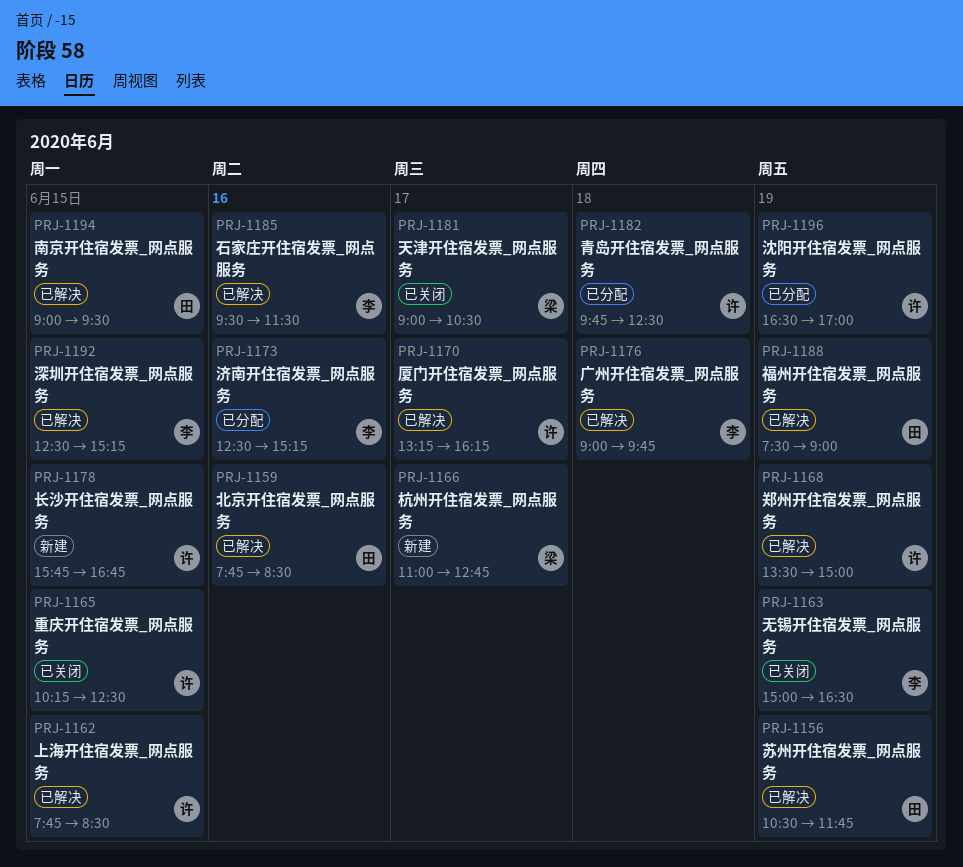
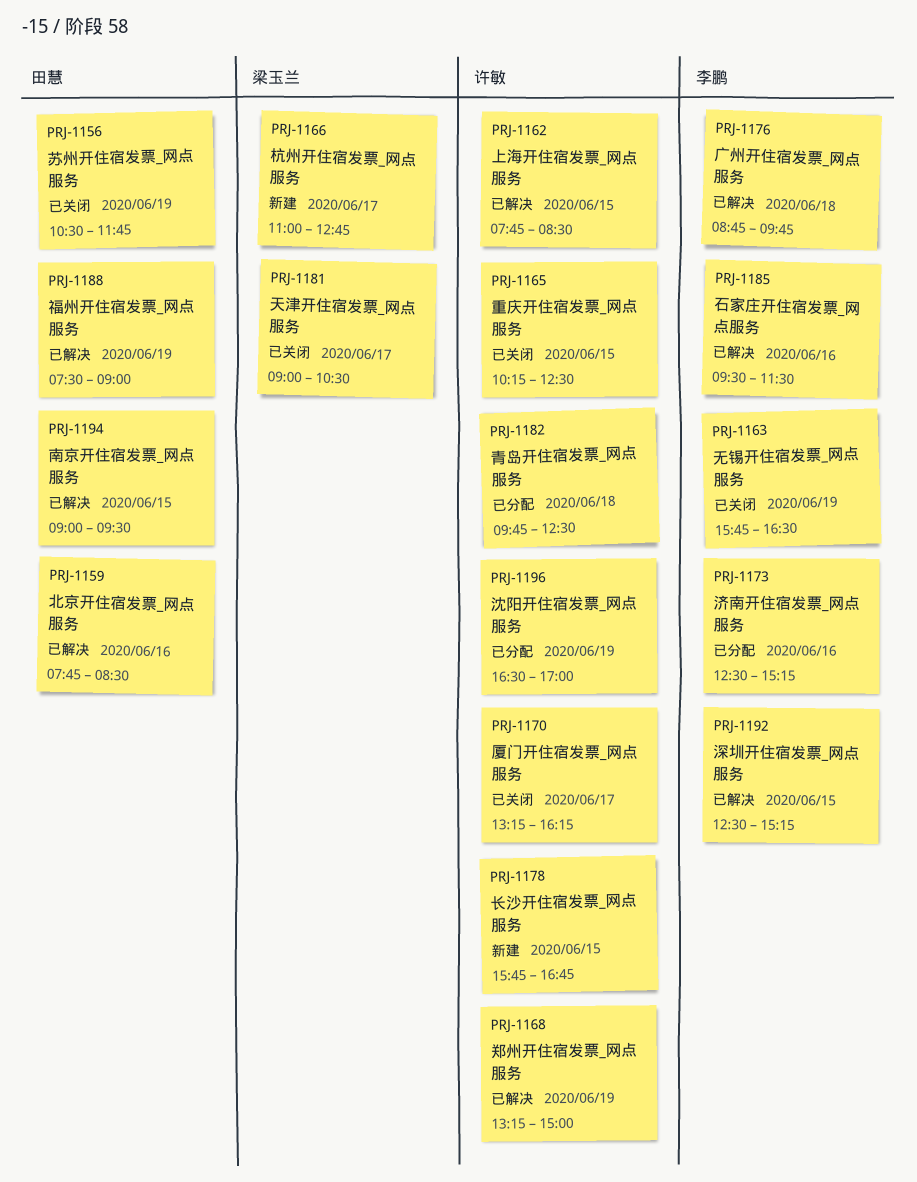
PRJ-1156, status: 已解决 -> 已关闭
PRJ-1163, begins: 15:00 -> 15:45
PRJ-1168, begins: 13:30 -> 13:15
PRJ-1170, status: 已解决 -> 已关闭
PRJ-1176, begins: 09:00 -> 08:45

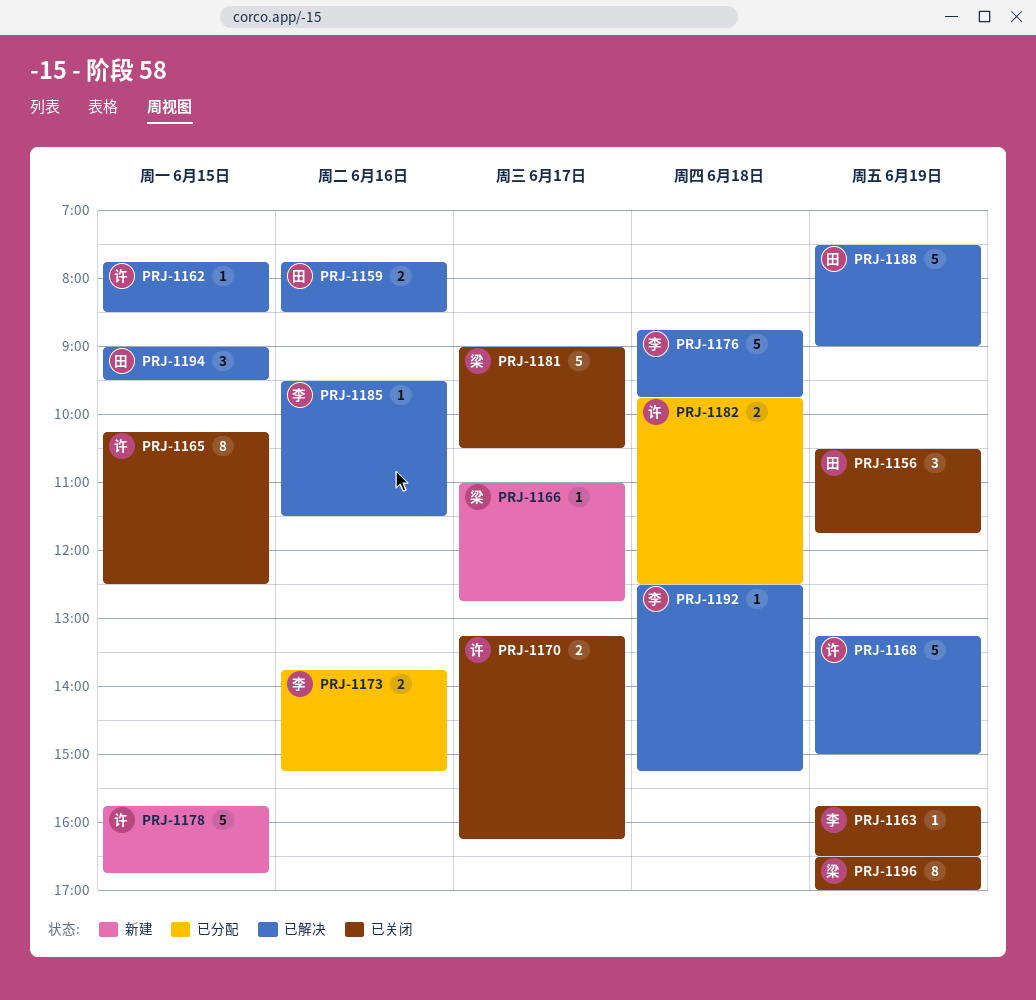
PRJ-1173, begins: 12:30 -> 13:45
PRJ-1192, day: Jun 15 -> Jun 18
PRJ-1196, status: 已分配 -> 已关闭
PRJ-1196, owner: 许敏 -> 梁玉兰

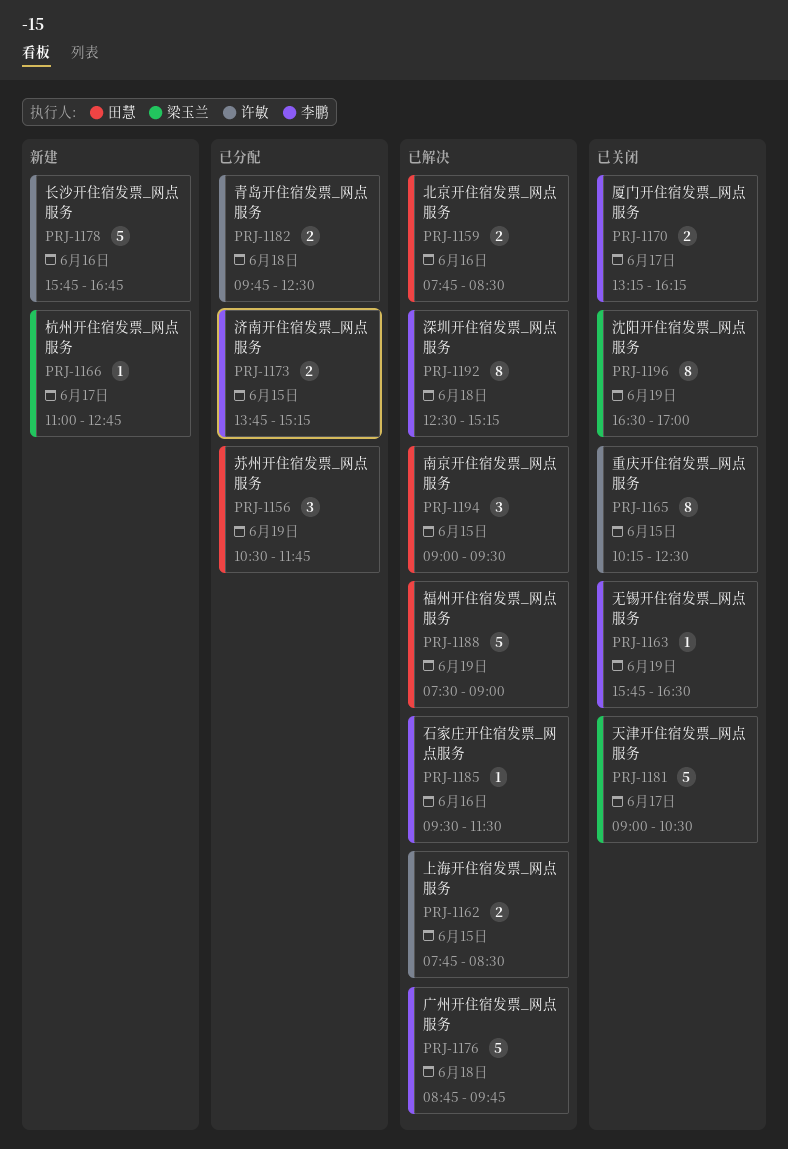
PRJ-1156, status: 已关闭 -> 已分配
PRJ-1162, estimate: 1 -> 2
PRJ-1168: present -> none
PRJ-1170, owner: 许敏 -> 李鹏
PRJ-1173, day: Jun 16 -> Jun 15
PRJ-1178, day: Jun 15 -> Jun 16
PRJ-1192, estimate: 1 -> 8

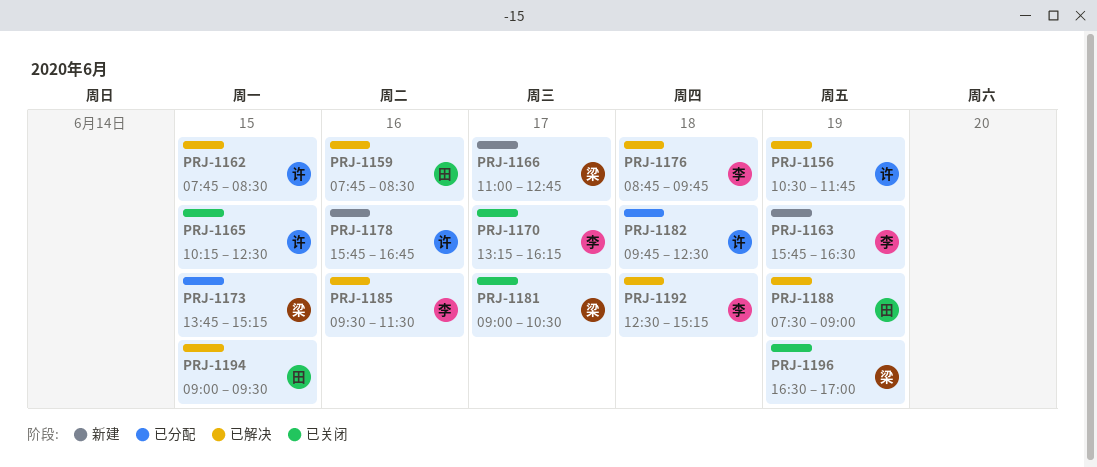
PRJ-1156, status: 已分配 -> 已解决
PRJ-1156, owner: 田慧 -> 许敏
PRJ-1163, status: 已关闭 -> 新建
PRJ-1173, owner: 李鹏 -> 梁玉兰

